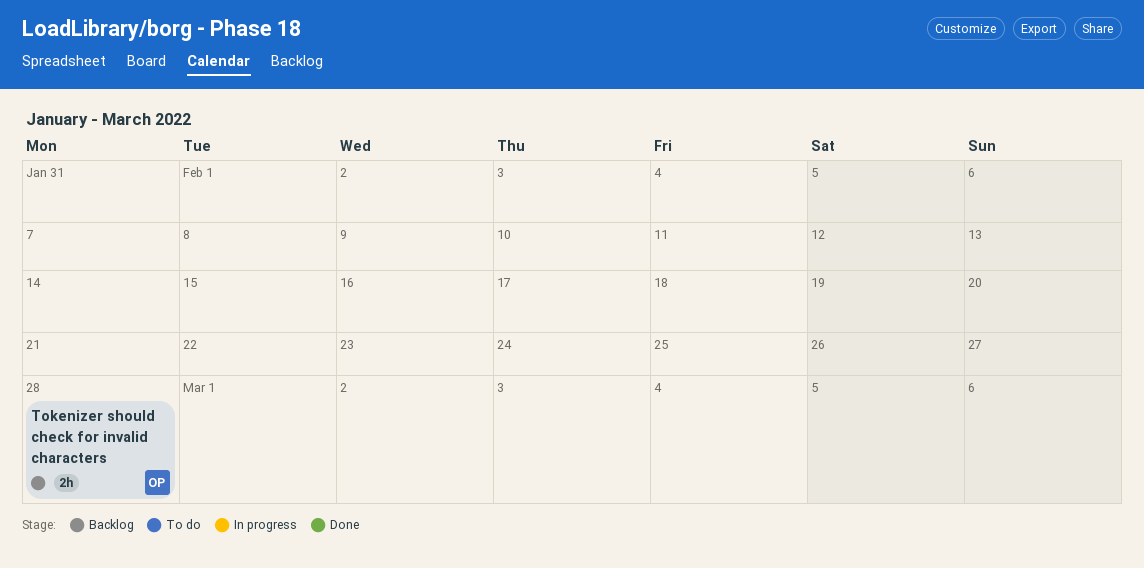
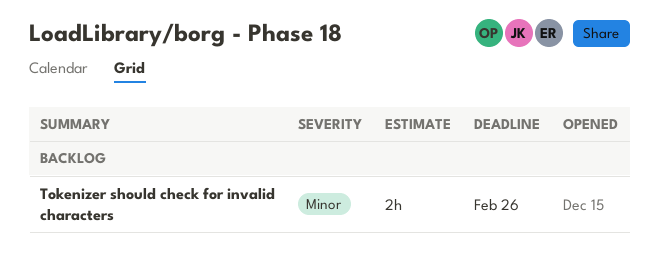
Tokenizer should check for invalid characters, due: Feb 28 -> Feb 26

